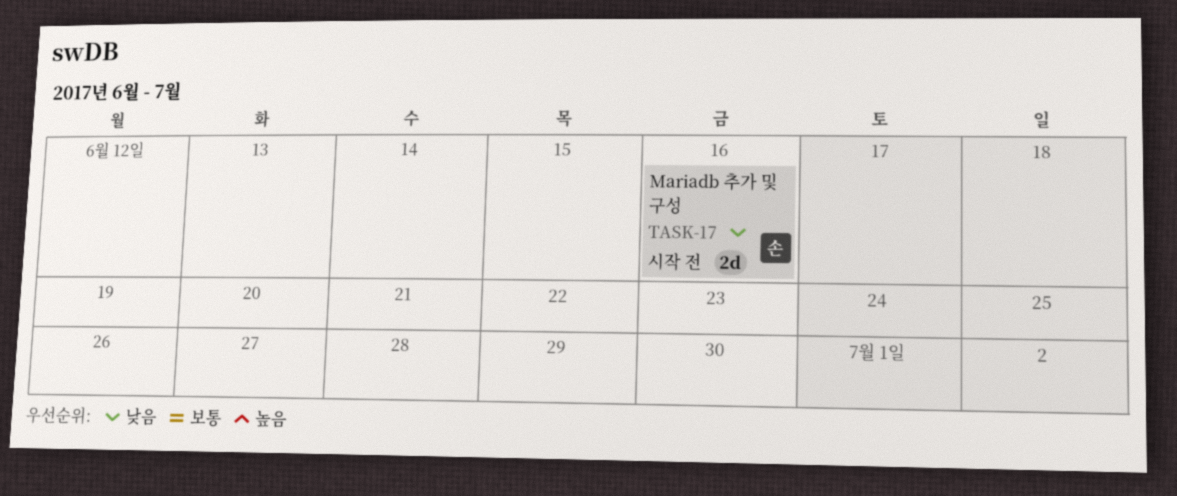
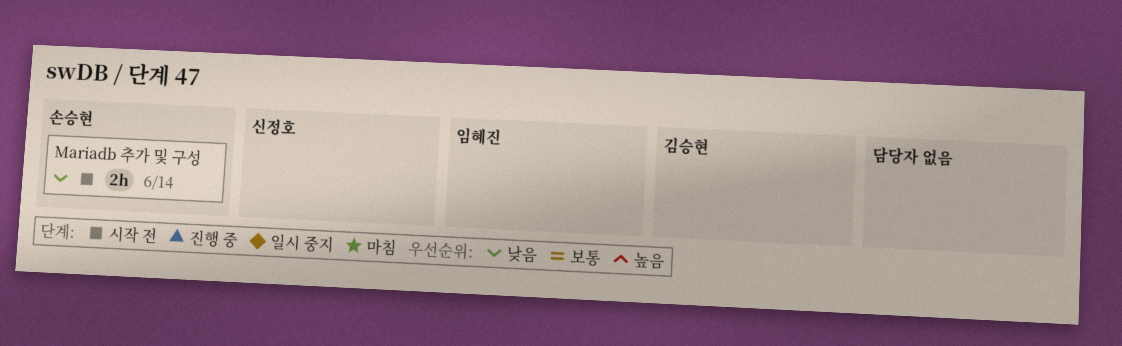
Mariadb 추가 및 구성, estimate: 2d -> 2h
Mariadb 추가 및 구성, due: Jun 16 -> Jun 14

